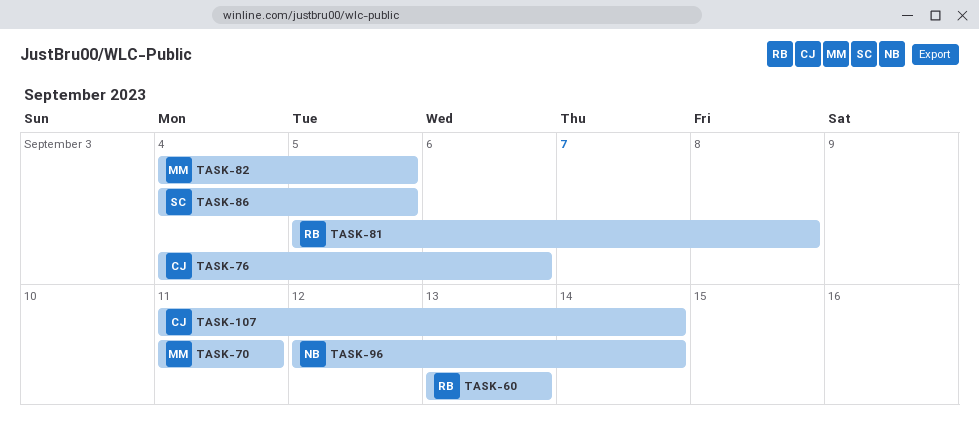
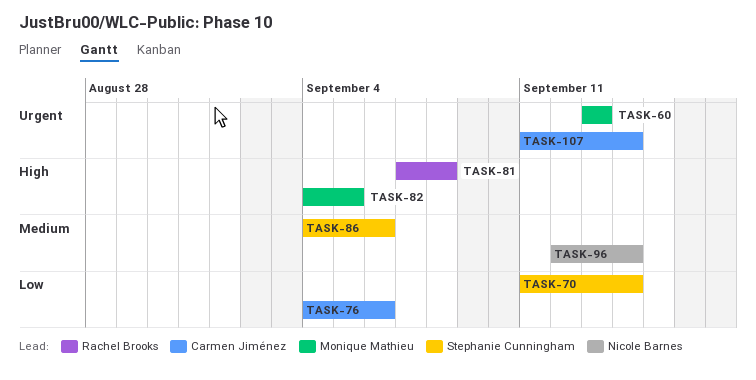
TASK-60, owner: Rachel Brooks -> Monique Mathieu
TASK-70, owner: Monique Mathieu -> Stephanie Cunningham
TASK-70, due: Sep 11 -> Sep 14
TASK-81, start: Sep 5 -> Sep 7
TASK-86, due: Sep 5 -> Sep 6

